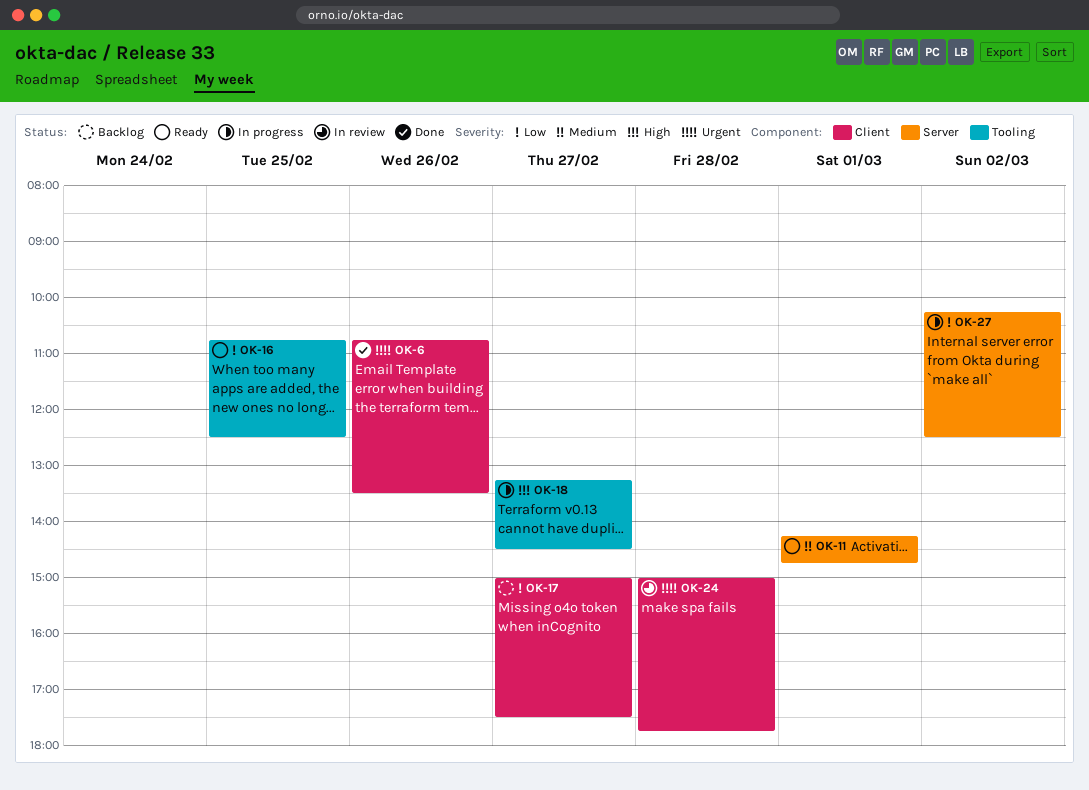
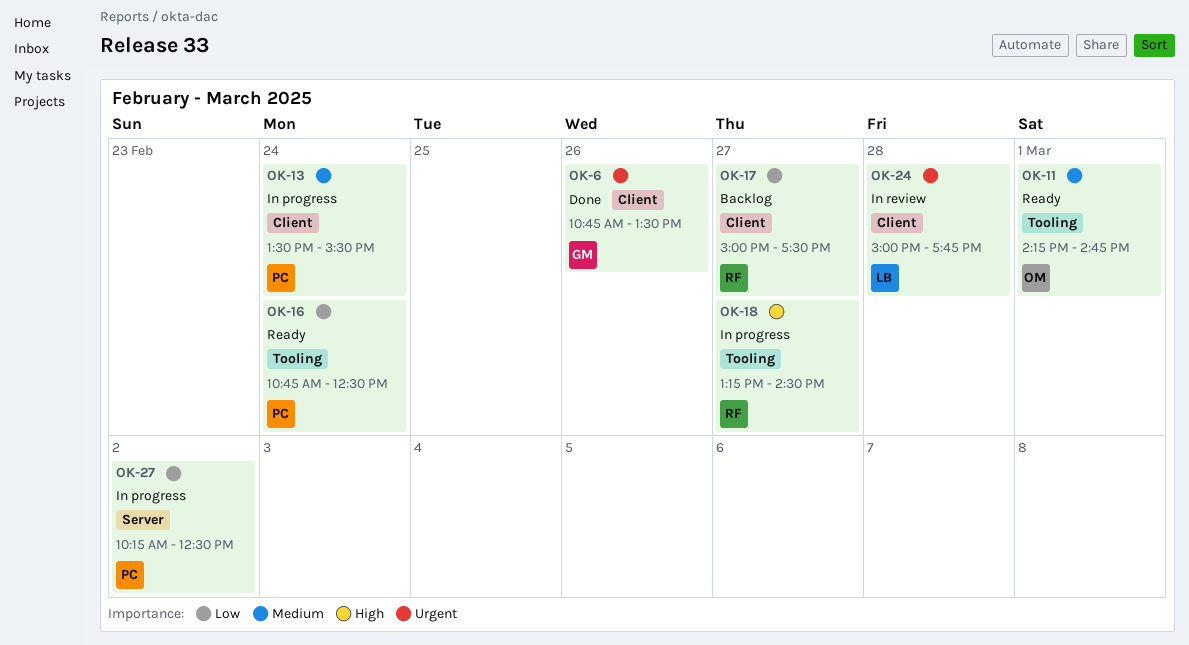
OK-11, label: Server -> Tooling
OK-13: none -> present
OK-16, day: Feb 25 -> Feb 24

